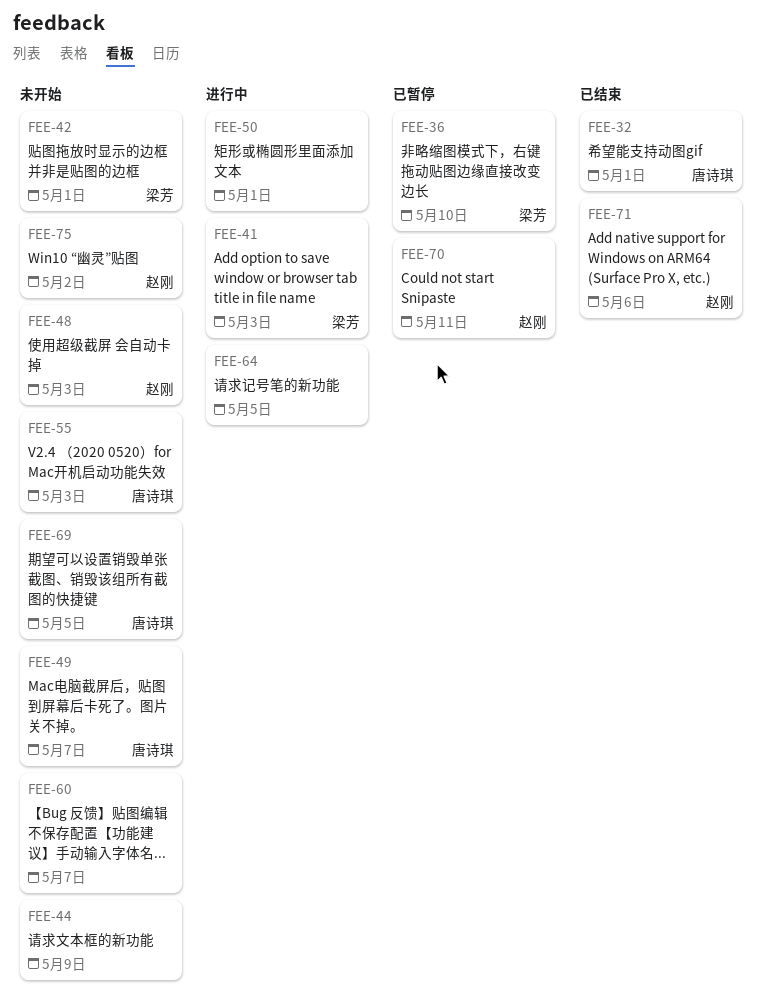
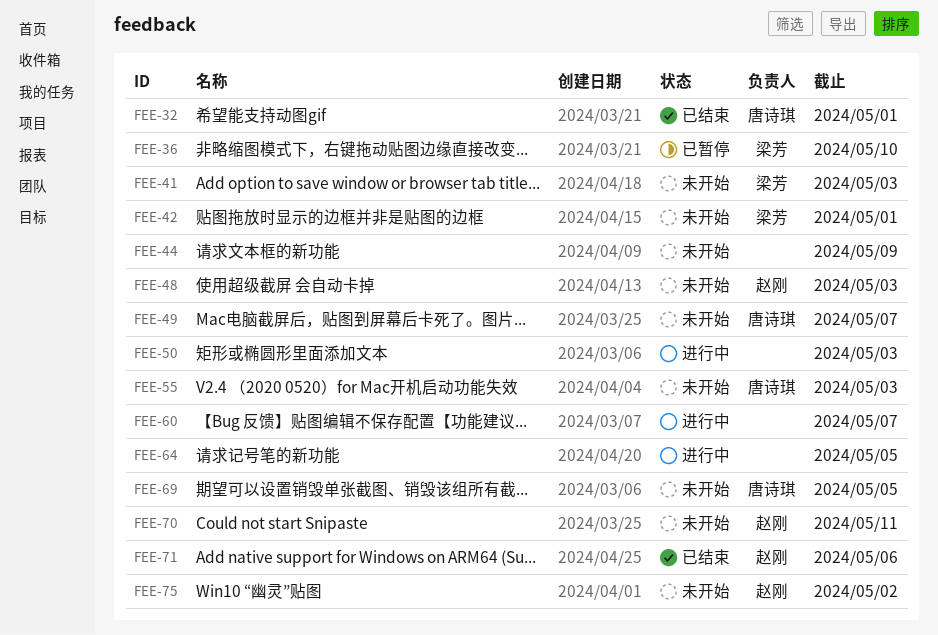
FEE-41, status: 进行中 -> 未开始
FEE-50, due: May 1 -> May 3
FEE-60, status: 未开始 -> 进行中
FEE-70, status: 已暂停 -> 未开始

